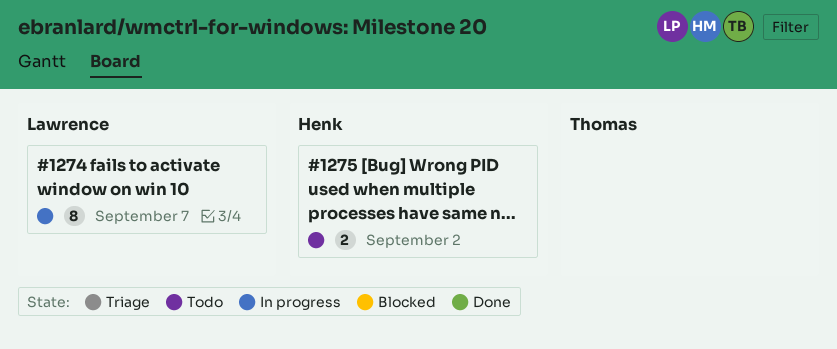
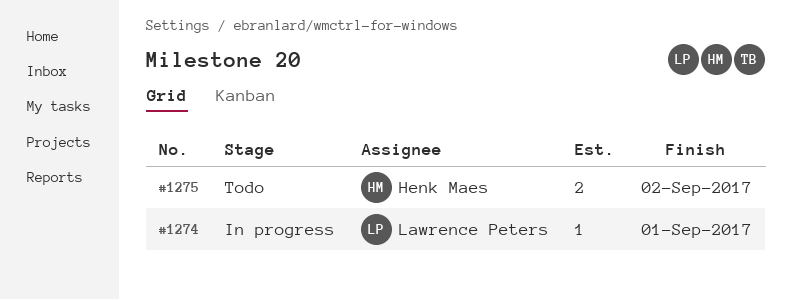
#1274, estimate: 8 -> 1
#1274, due: Sep 7 -> Sep 1

